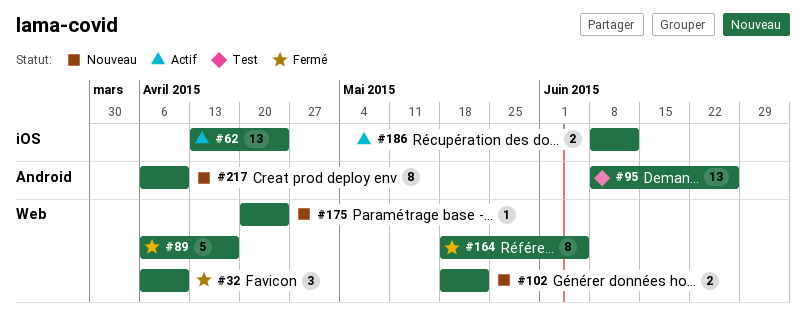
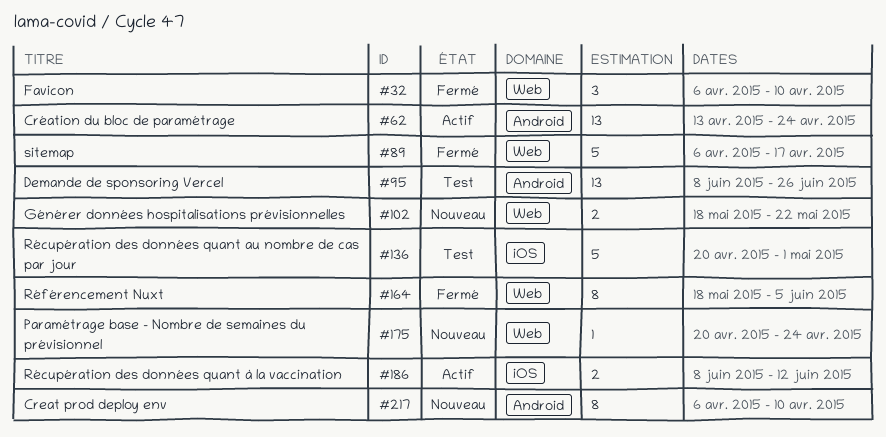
#62, label: iOS -> Android
#136: none -> present

